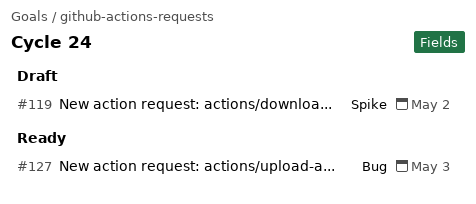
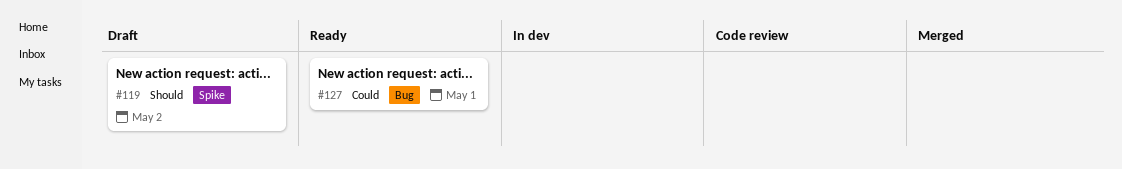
#127, due: May 3 -> May 1

